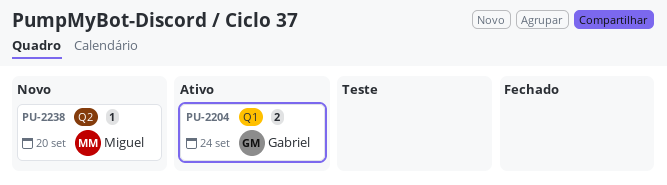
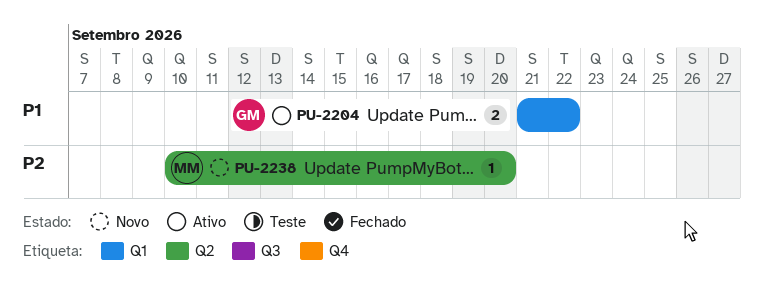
PU-2204, due: Sep 24 -> Sep 22

